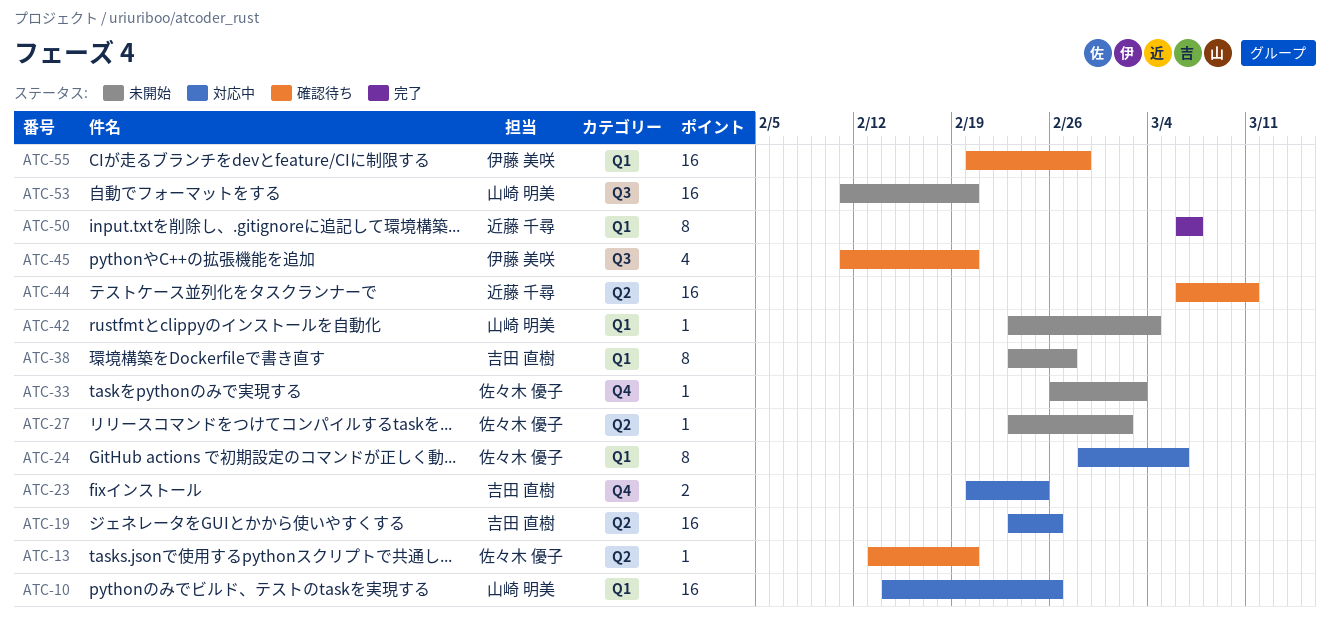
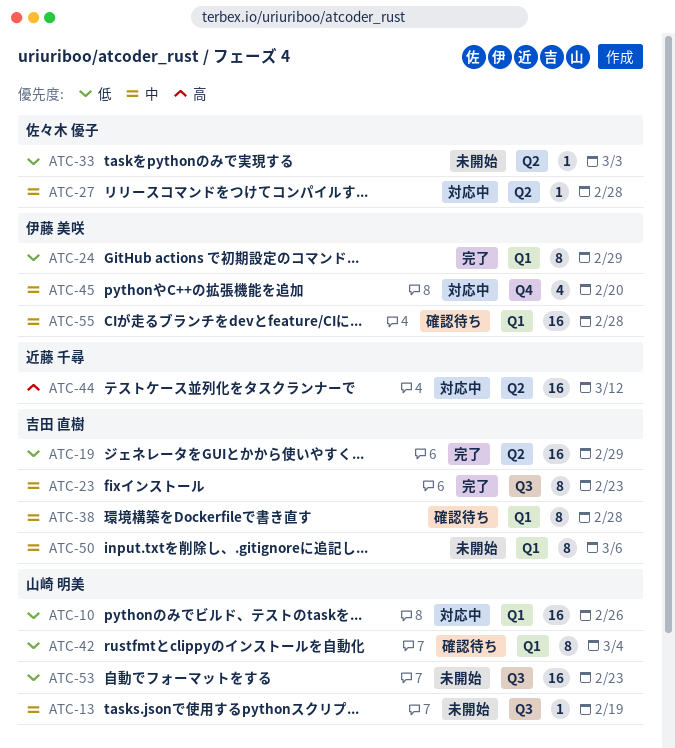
ATC-13, status: 確認待ち -> 未開始
ATC-13, owner: 佐々木 優子 -> 山崎 明美
ATC-13, label: Q2 -> Q3
ATC-13, due: Feb 20 -> Feb 19
ATC-19, status: 対応中 -> 完了
ATC-19, due: Feb 26 -> Feb 29
ATC-23, status: 対応中 -> 完了
ATC-23, label: Q4 -> Q3
ATC-23, estimate: 2 -> 8
ATC-23, due: Feb 25 -> Feb 23
ATC-24, status: 対応中 -> 完了
ATC-24, owner: 佐々木 優子 -> 伊藤 美咲
ATC-24, due: Mar 6 -> Feb 29
ATC-27, status: 未開始 -> 対応中
ATC-27, due: Mar 2 -> Feb 28
ATC-33, label: Q4 -> Q2
ATC-38, status: 未開始 -> 確認待ち
ATC-38, due: Feb 27 -> Feb 28
ATC-42, status: 未開始 -> 確認待ち
ATC-42, estimate: 1 -> 8
ATC-44, status: 確認待ち -> 対応中
ATC-44, due: Mar 11 -> Mar 12
ATC-45, status: 確認待ち -> 対応中
ATC-45, label: Q3 -> Q4
ATC-50, status: 完了 -> 未開始
ATC-50, owner: 近藤 千尋 -> 吉田 直樹
ATC-50, due: Mar 7 -> Mar 6
ATC-53, due: Feb 20 -> Feb 23

